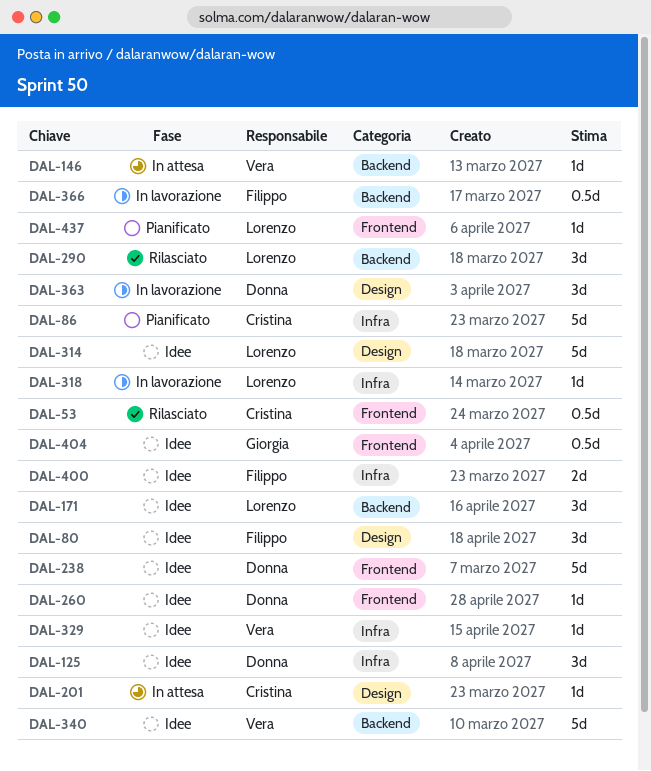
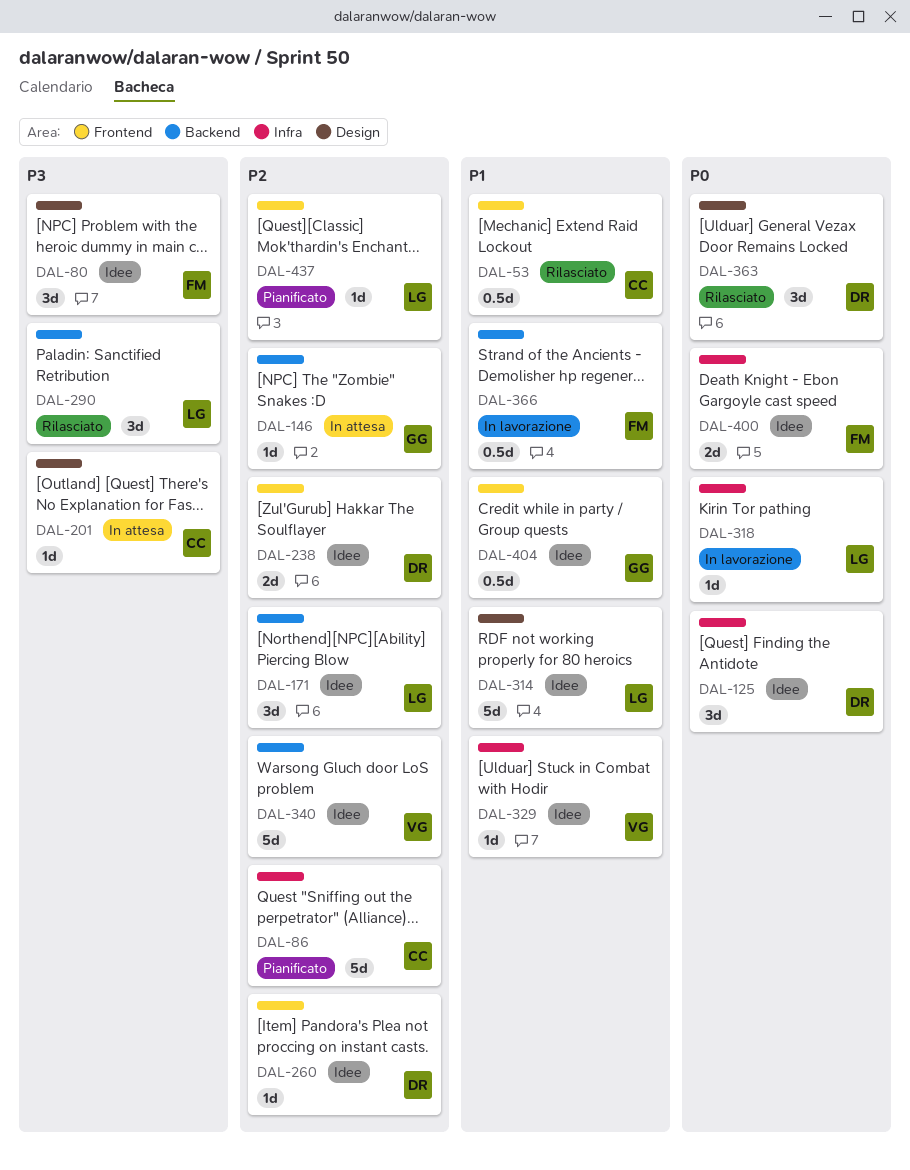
DAL-146, owner: Vera -> Giorgia
DAL-238, estimate: 5d -> 2d
DAL-363, status: In lavorazione -> Rilasciato

